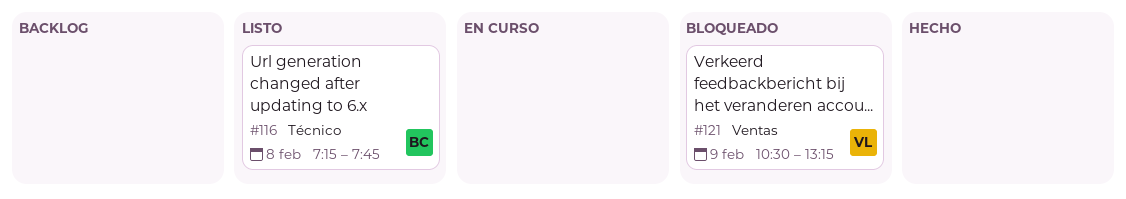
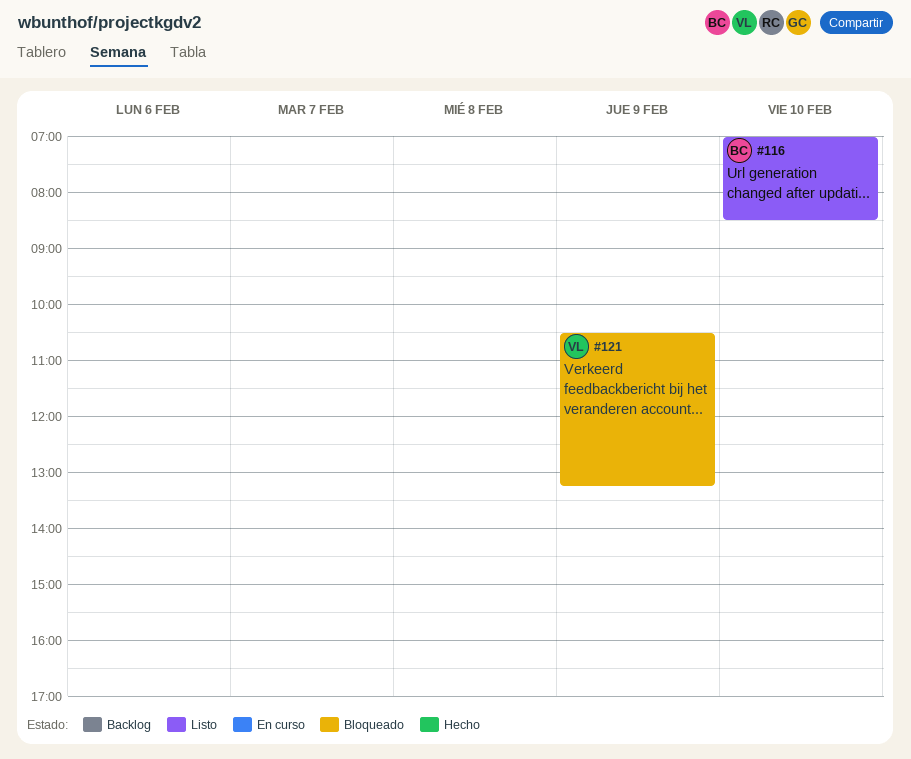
#116, day: Feb 8 -> Feb 10
#116, begins: 07:15 -> 07:00
#116, ends: 07:45 -> 08:30

